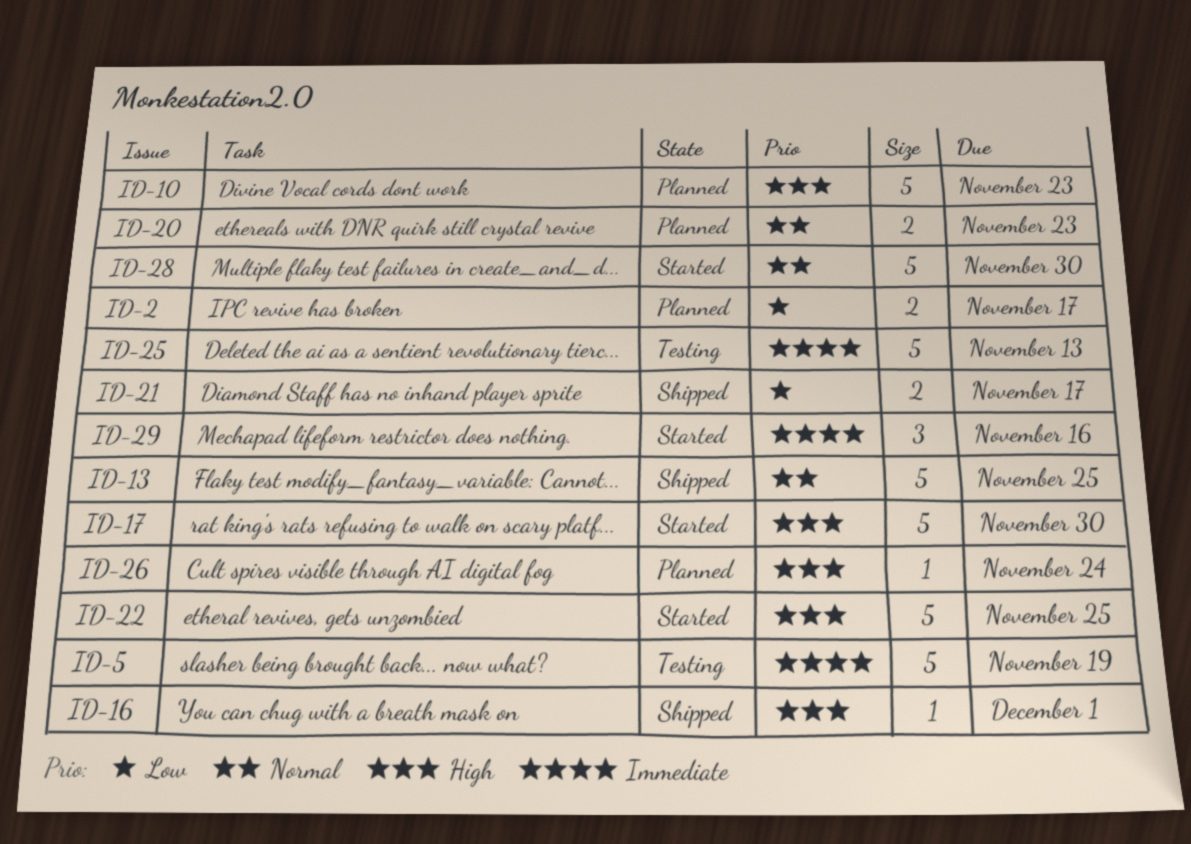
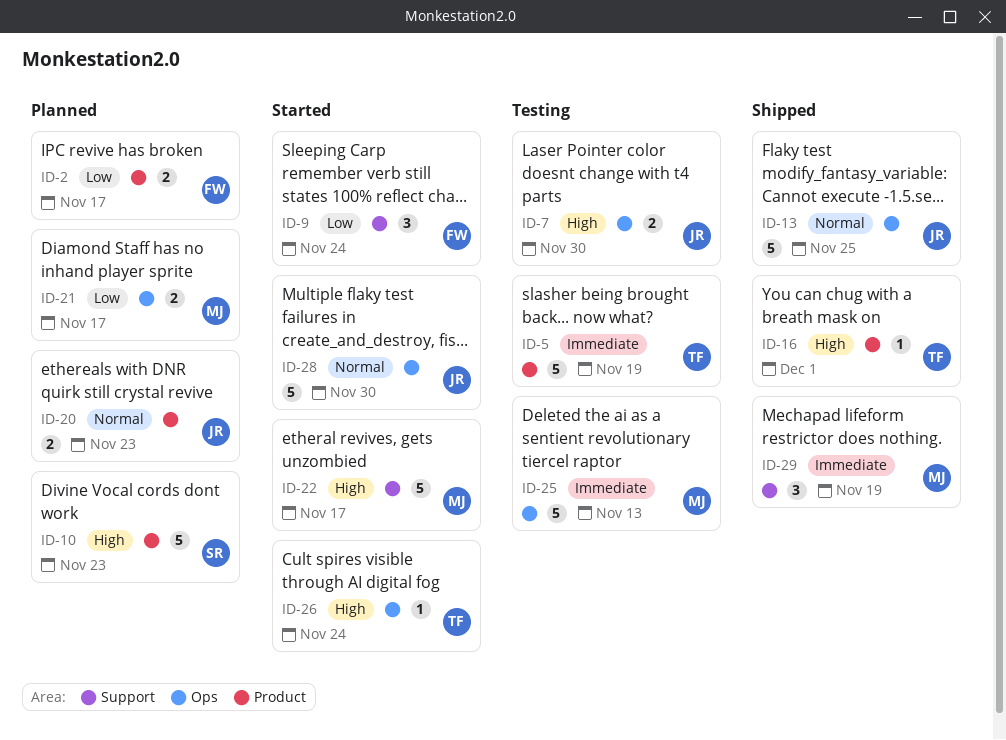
ID-7: none -> present
ID-9: none -> present
ID-17: present -> none
ID-21, status: Shipped -> Planned
ID-22, due: Nov 25 -> Nov 17
ID-26, status: Planned -> Started
ID-29, status: Started -> Shipped
ID-29, due: Nov 16 -> Nov 19

